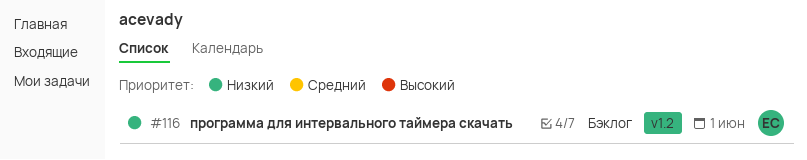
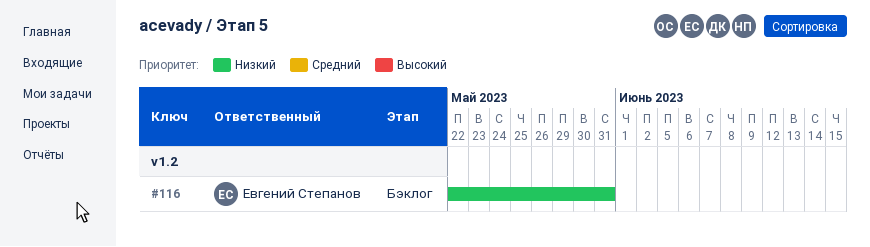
#116, due: Jun 1 -> May 31

